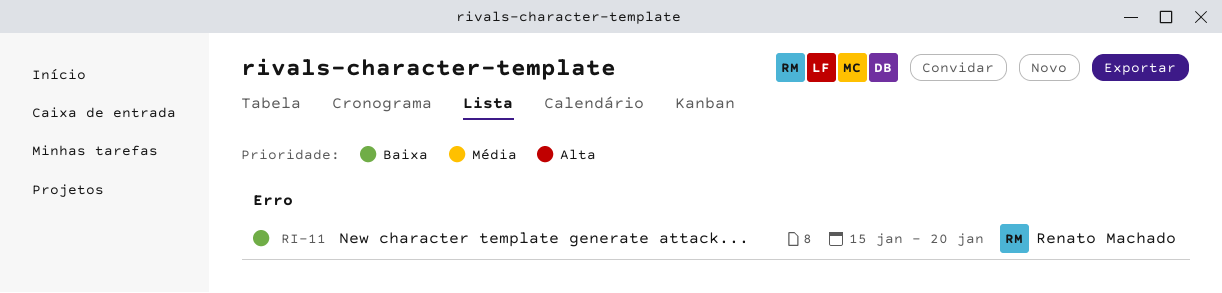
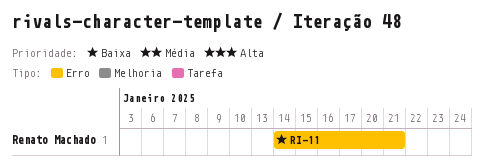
RI-11, start: Jan 15 -> Jan 14
RI-11, due: Jan 20 -> Jan 21

